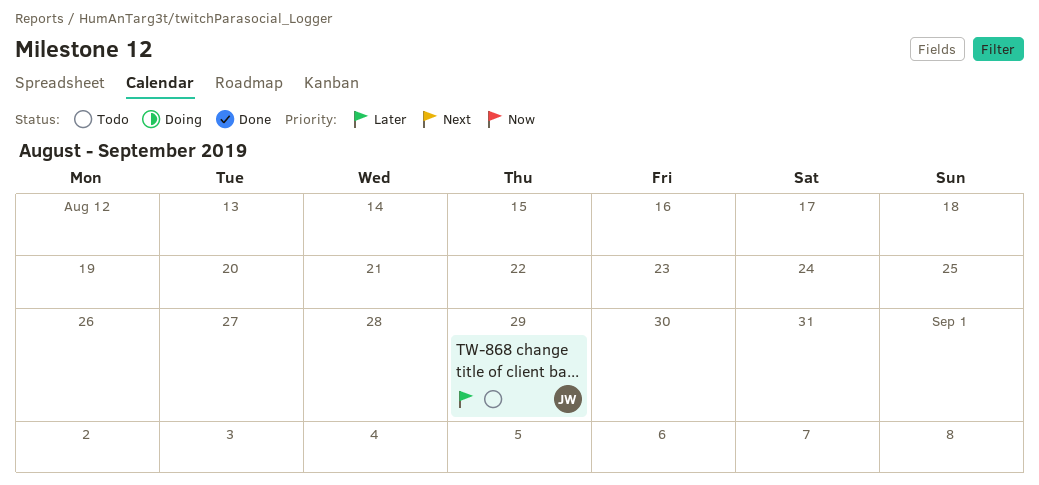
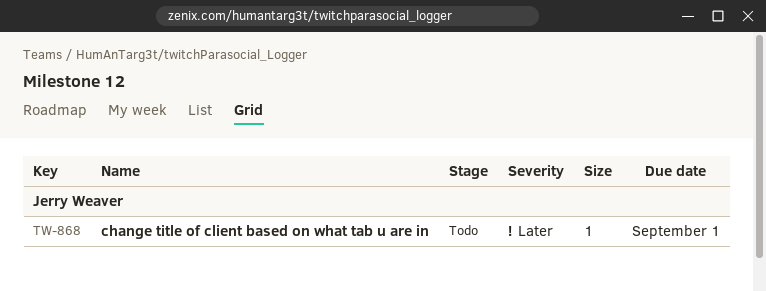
TW-868, due: Aug 29 -> Sep 1

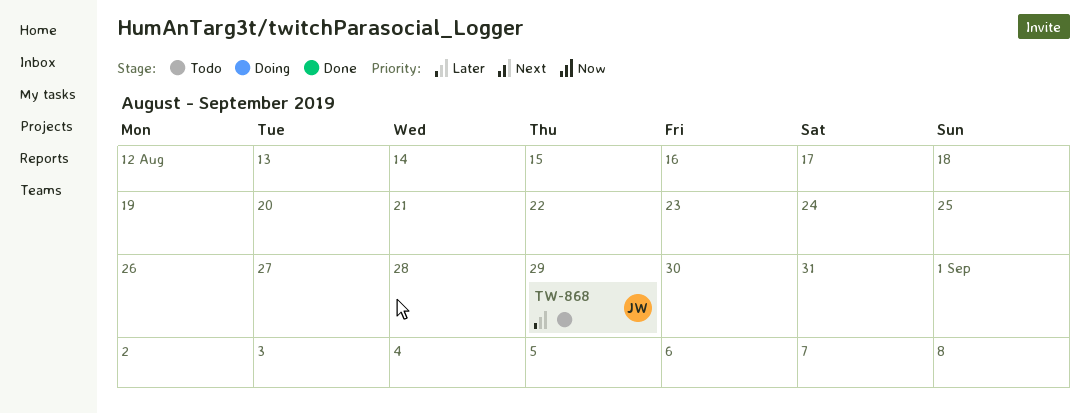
TW-868, due: Sep 1 -> Aug 29

